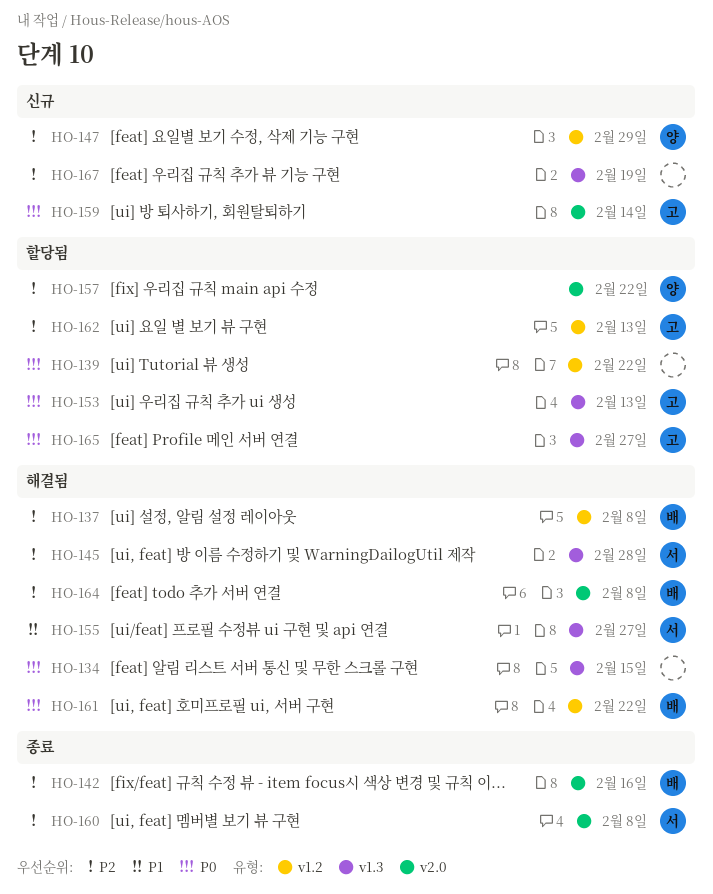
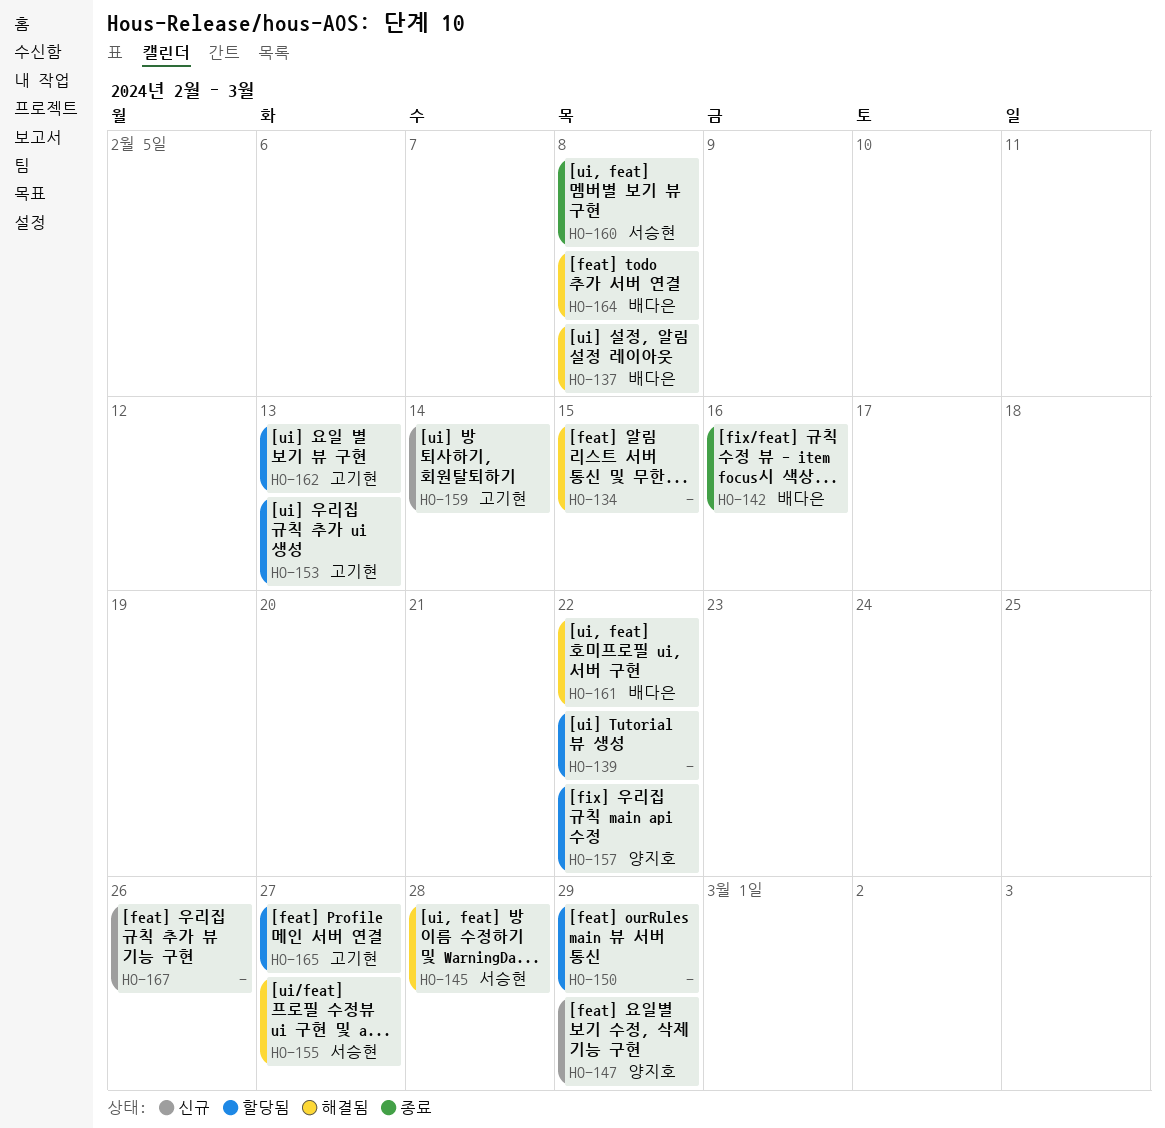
HO-150: none -> present
HO-167, due: Feb 19 -> Feb 26

